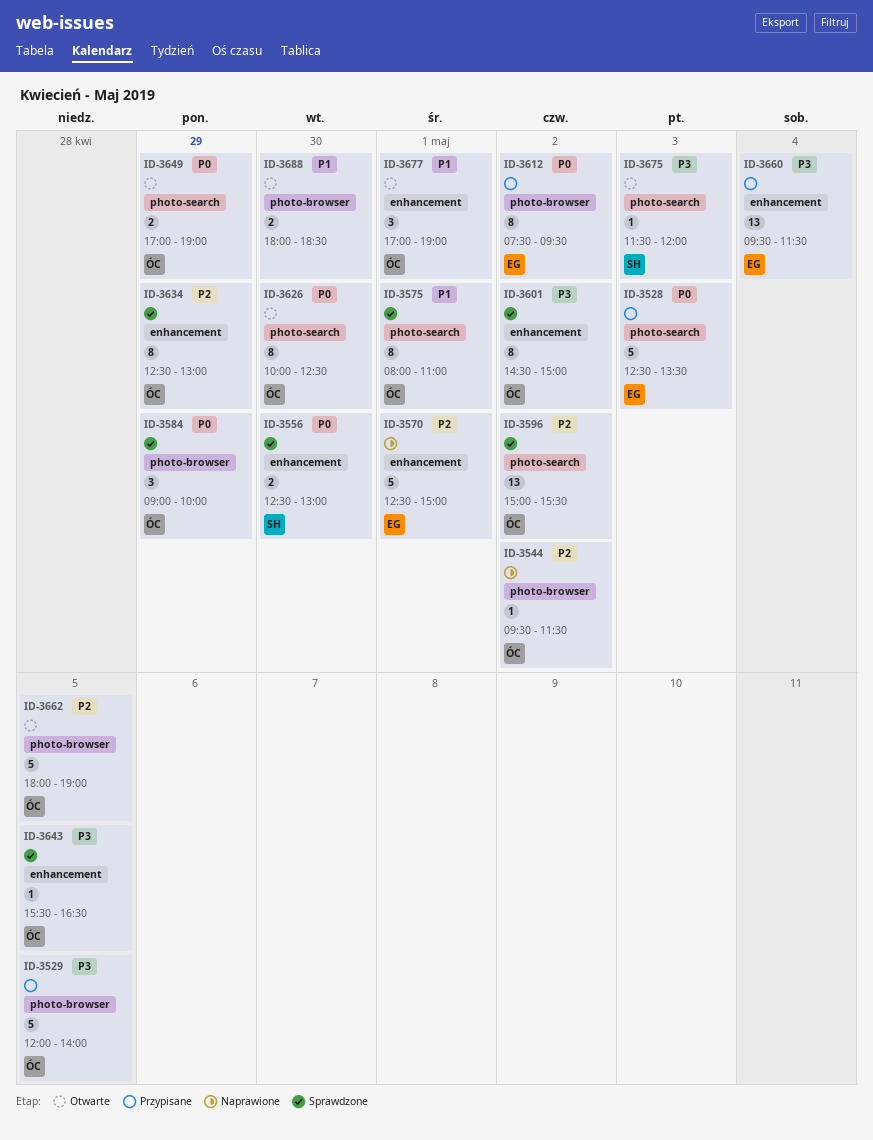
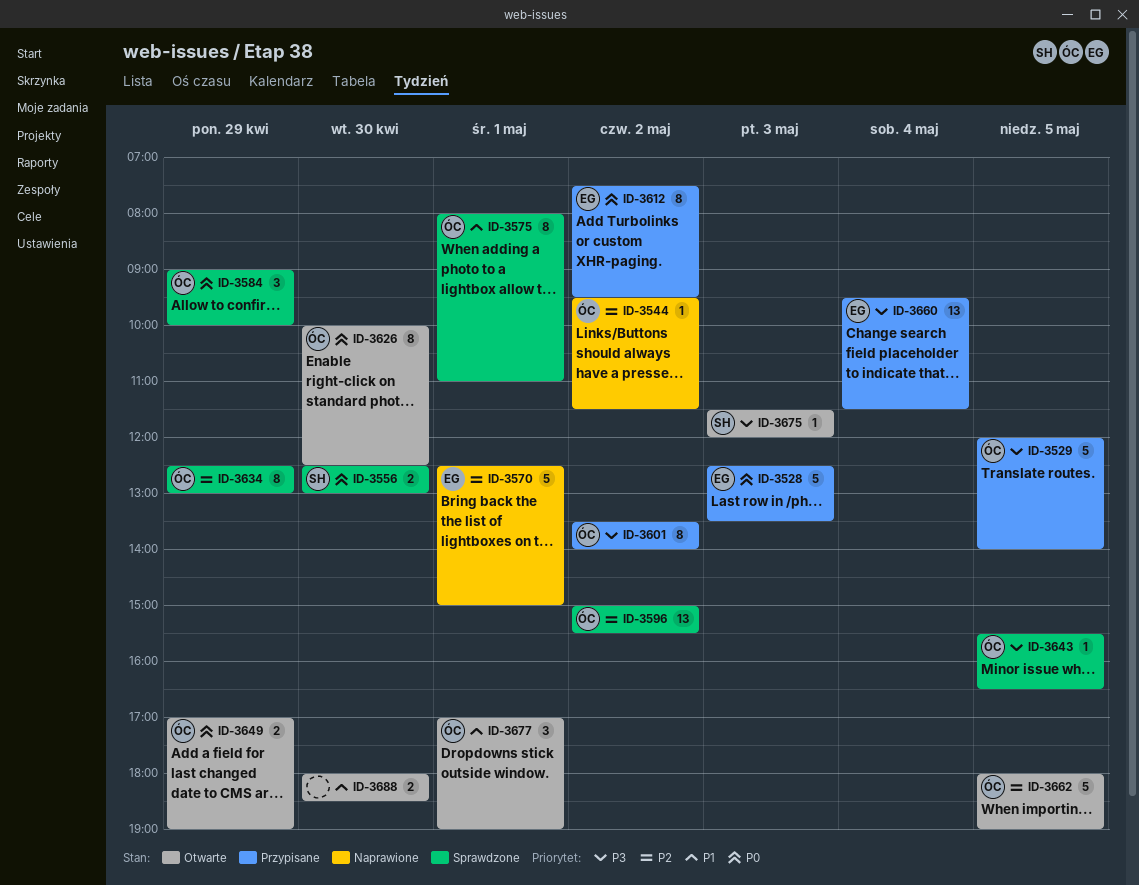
ID-3601, status: Sprawdzone -> Przypisane
ID-3601, begins: 14:30 -> 13:30
ID-3601, ends: 15:00 -> 14:00

